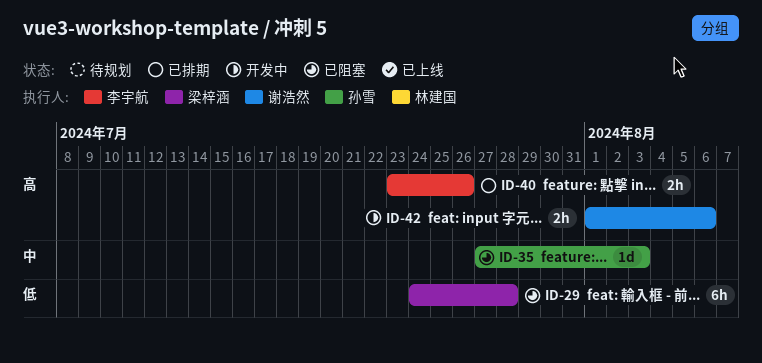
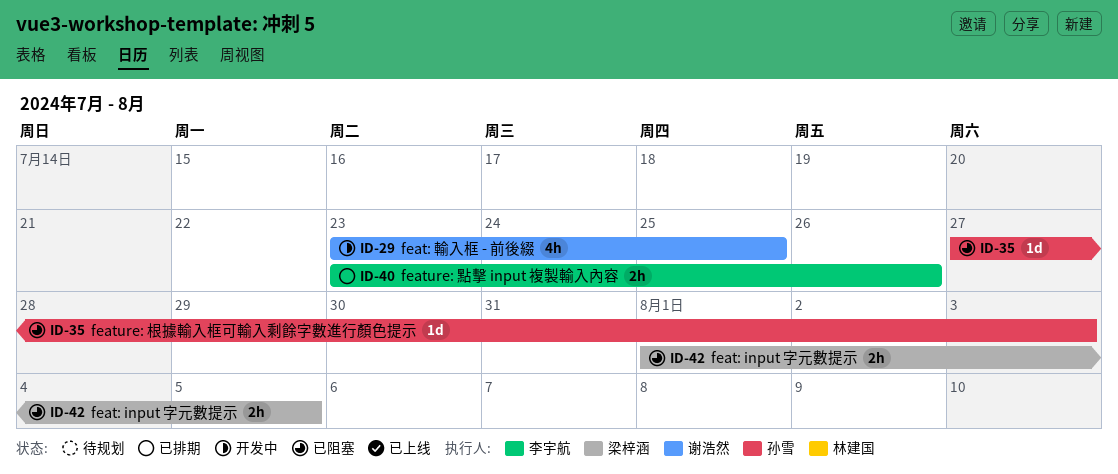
ID-29, status: 已阻塞 -> 开发中
ID-29, owner: 梁梓涵 -> 谢浩然
ID-29, estimate: 6h -> 4h
ID-29, start: Jul 24 -> Jul 23
ID-29, due: Jul 28 -> Jul 25
ID-42, status: 开发中 -> 已阻塞
ID-42, owner: 谢浩然 -> 梁梓涵
ID-42, due: Aug 6 -> Aug 5

